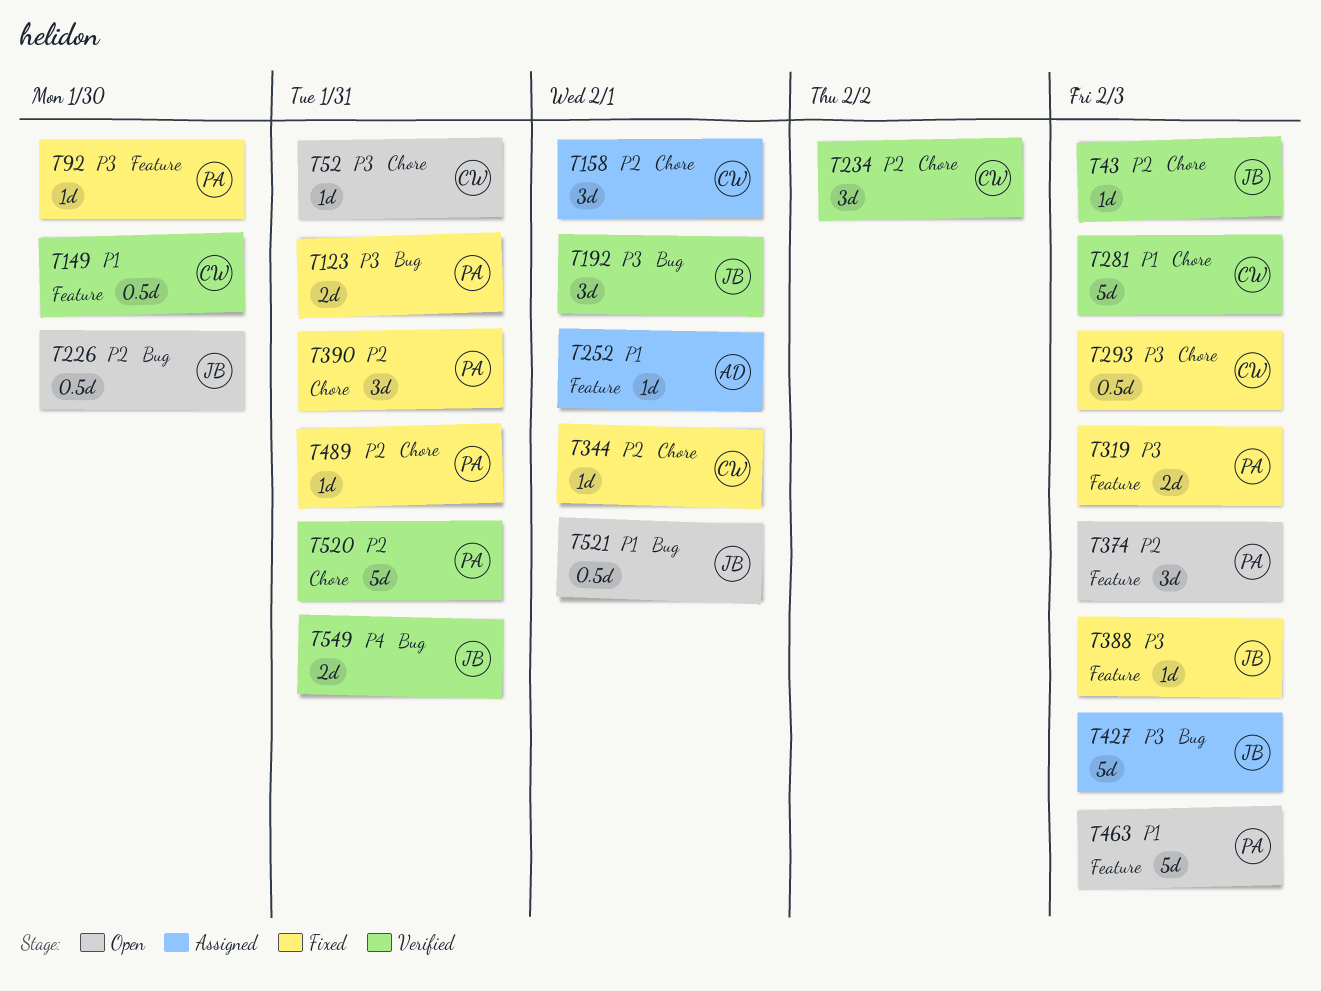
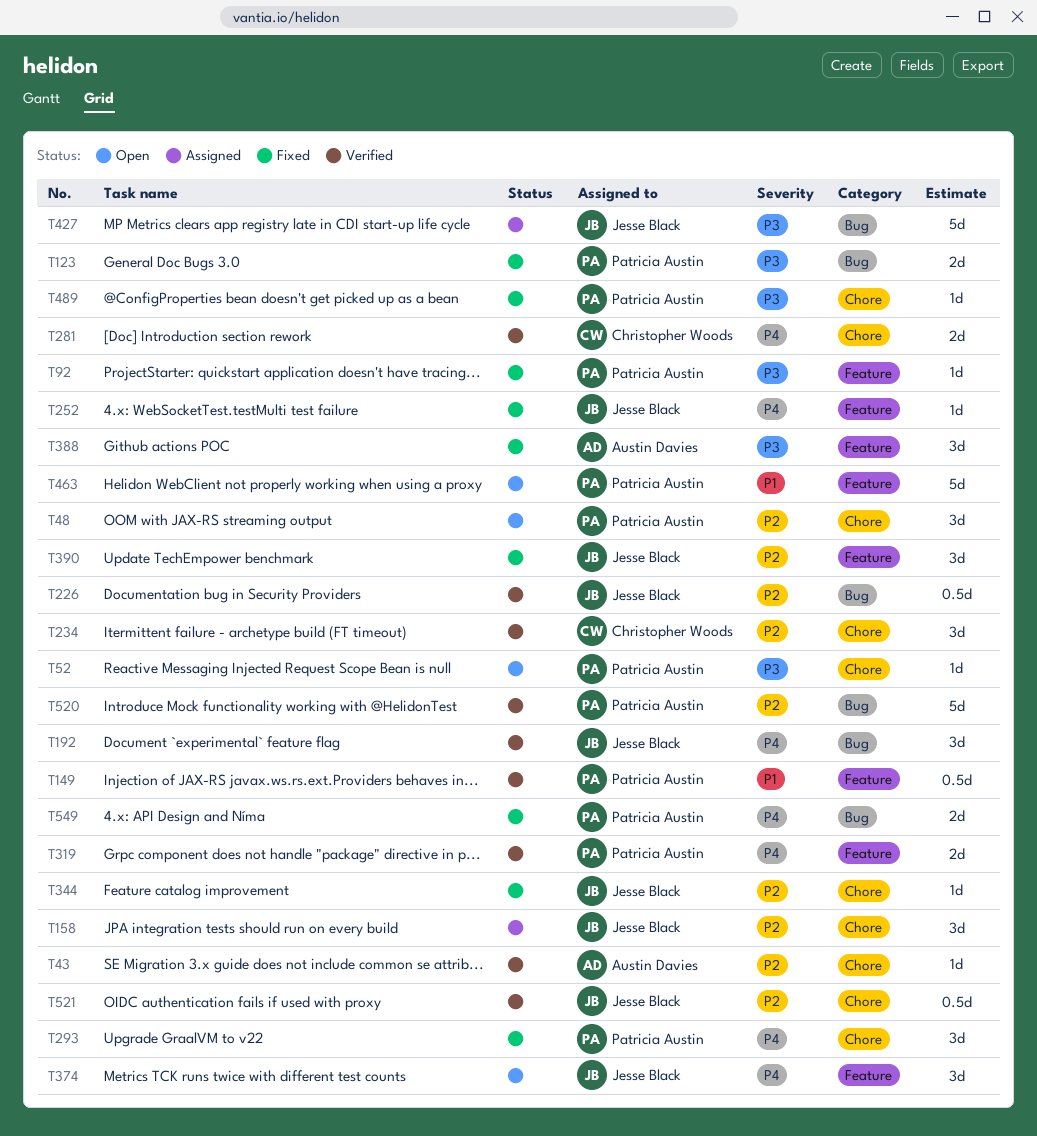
T43, owner: Jesse Black -> Austin Davies
T48: none -> present
T52, owner: Christopher Woods -> Patricia Austin
T149, owner: Christopher Woods -> Patricia Austin
T158, owner: Christopher Woods -> Jesse Black
T192, priority: P3 -> P4
T226, status: Open -> Verified
T252, status: Assigned -> Fixed
T252, owner: Austin Davies -> Jesse Black
T252, priority: P1 -> P4
T281, priority: P1 -> P4
T281, estimate: 5d -> 2d
T293, owner: Christopher Woods -> Patricia Austin
T293, priority: P3 -> P4
T293, estimate: 0.5d -> 3d
T319, status: Fixed -> Verified
T319, priority: P3 -> P4
T344, owner: Christopher Woods -> Jesse Black
T374, owner: Patricia Austin -> Jesse Black
T374, priority: P2 -> P4
T388, owner: Jesse Black -> Austin Davies
T388, estimate: 1d -> 3d
T390, owner: Patricia Austin -> Jesse Black
T390, label: Chore -> Feature
T489, priority: P2 -> P3
T520, label: Chore -> Bug
T521, status: Open -> Verified
T521, priority: P1 -> P2
T521, label: Bug -> Chore
T549, status: Verified -> Fixed
T549, owner: Jesse Black -> Patricia Austin

